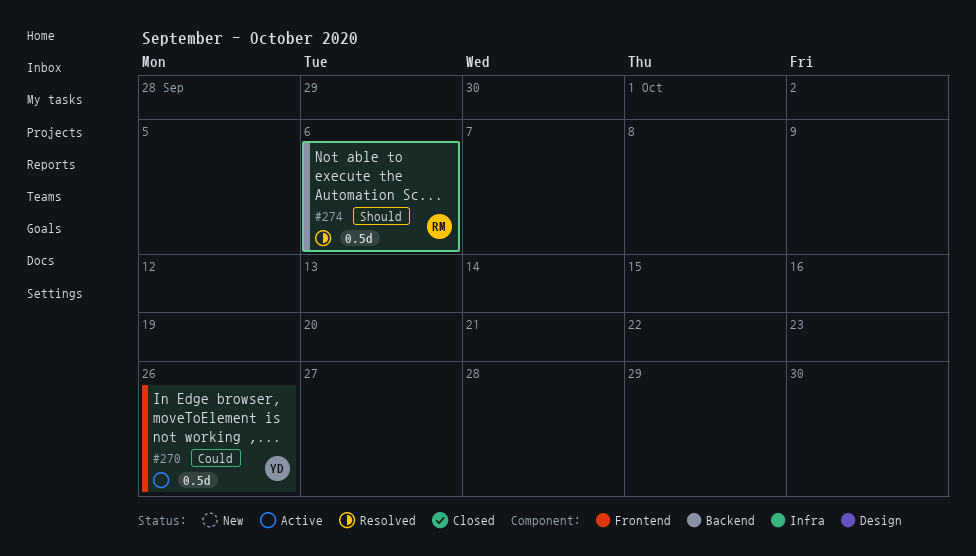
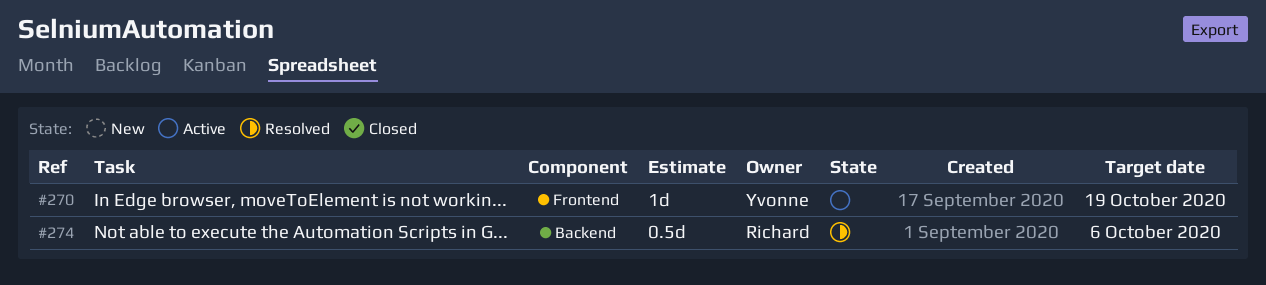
#270, estimate: 0.5d -> 1d
#270, due: Oct 26 -> Oct 19

